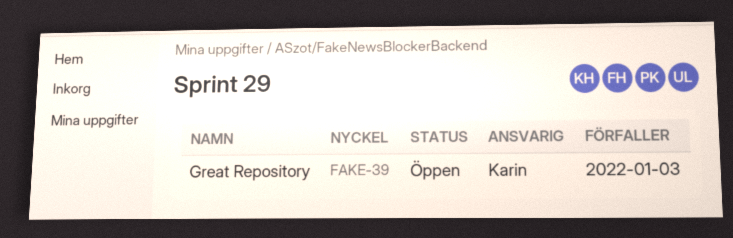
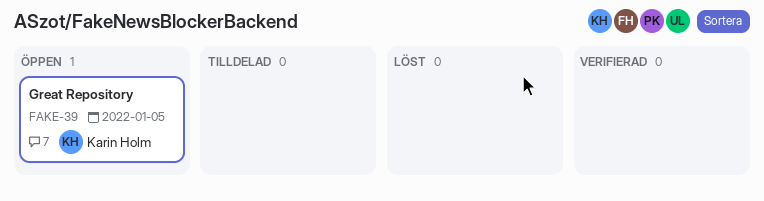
FAKE-39, due: Jan 3 -> Jan 5

